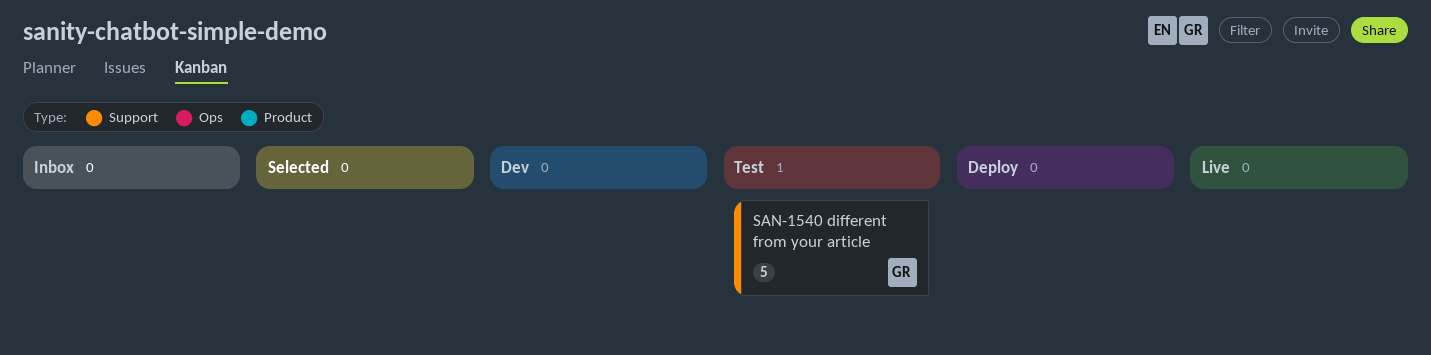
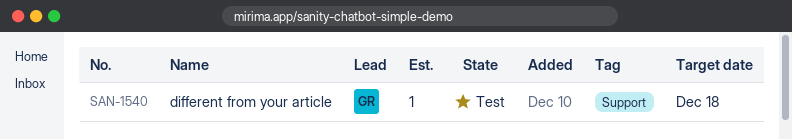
SAN-1540, estimate: 5 -> 1

